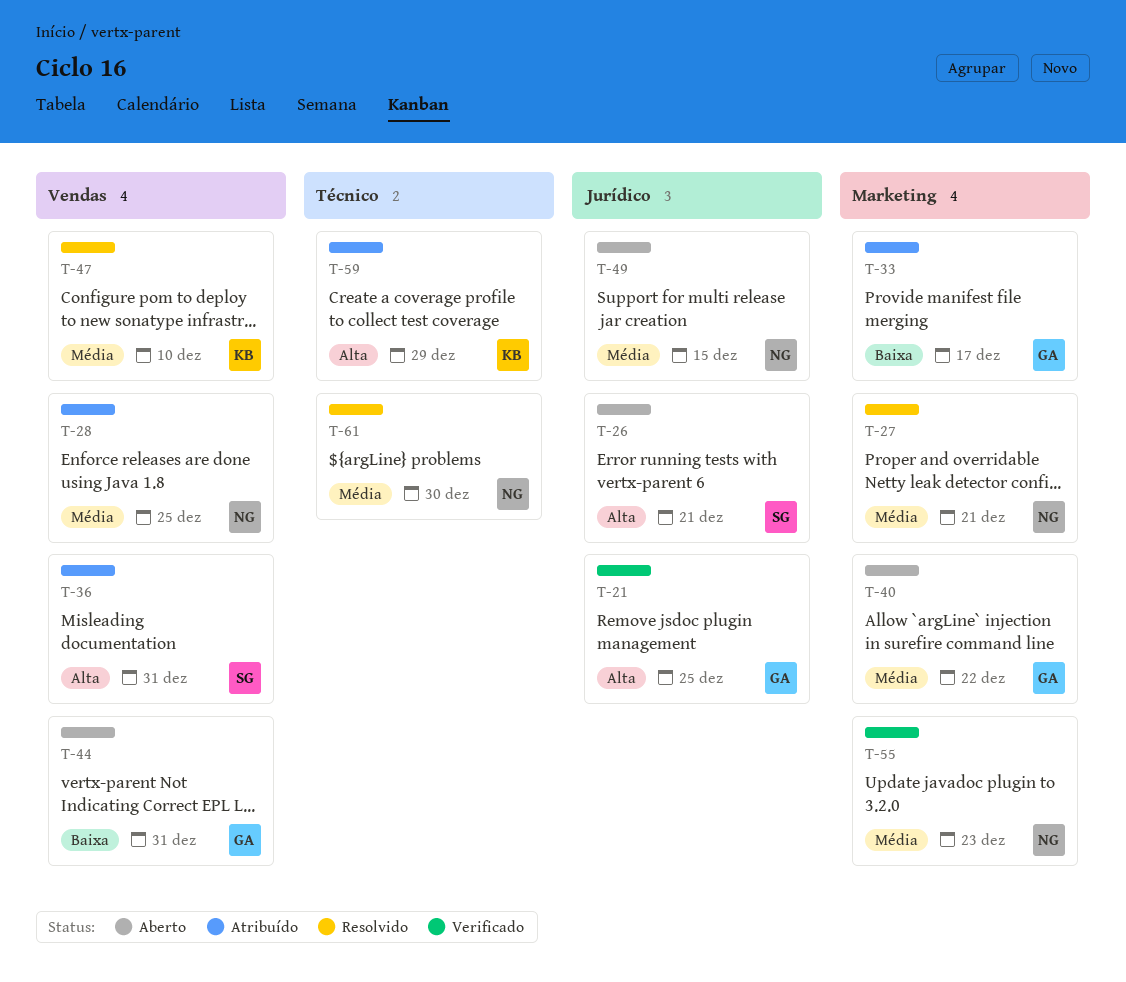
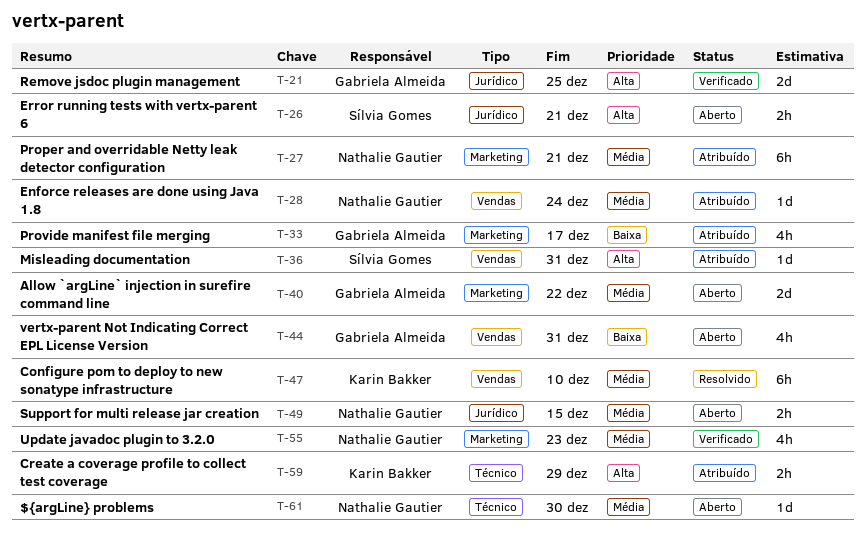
T-27, status: Resolvido -> Atribuído
T-28, due: Dec 25 -> Dec 24
T-61, status: Resolvido -> Aberto

